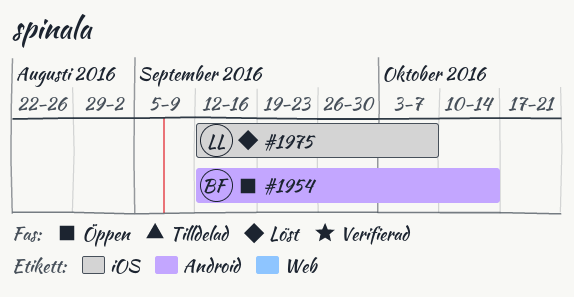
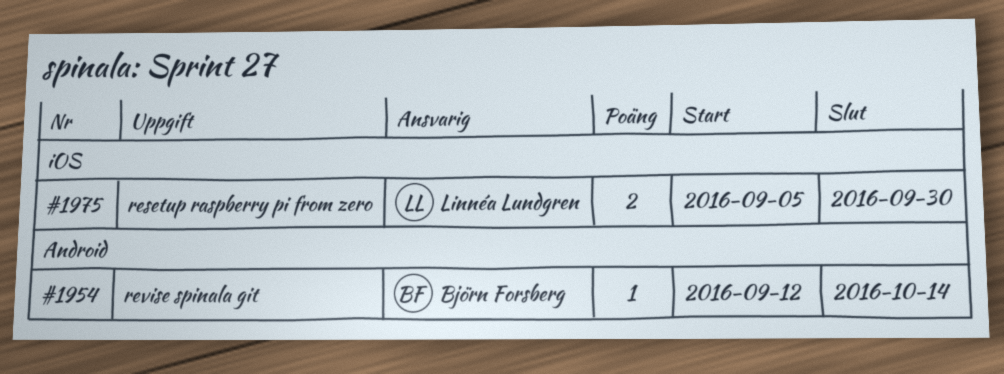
#1975, start: Sep 12 -> Sep 5
#1975, due: Oct 7 -> Sep 30

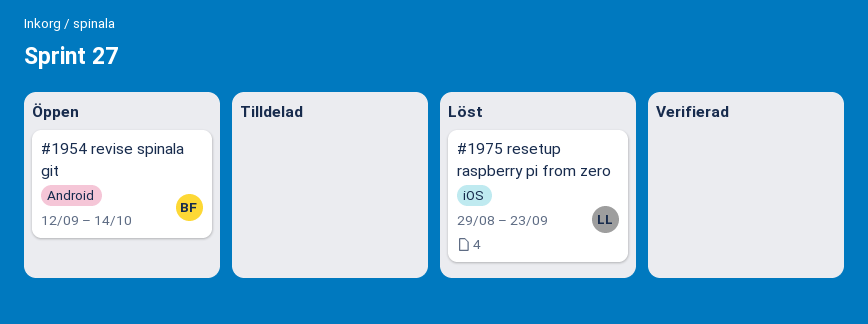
#1975, start: Sep 5 -> Aug 29
#1975, due: Sep 30 -> Sep 23

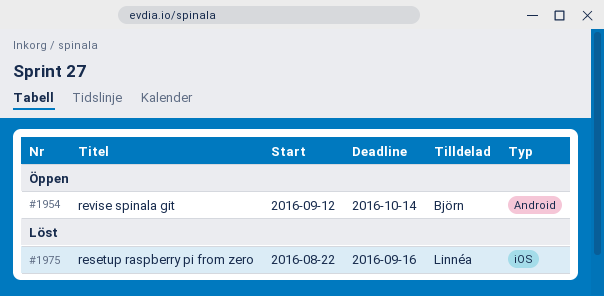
#1975, start: Aug 29 -> Aug 22
#1975, due: Sep 23 -> Sep 16

